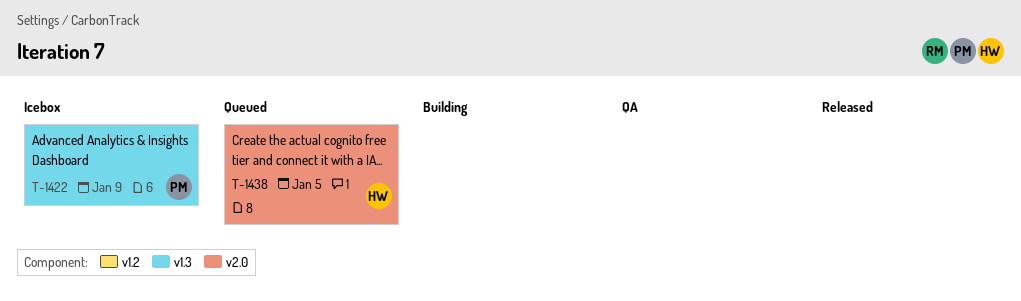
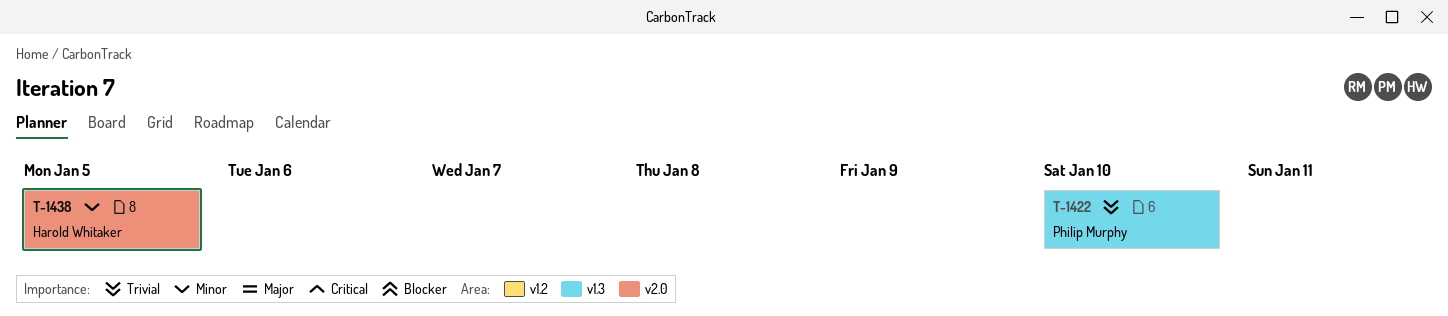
T-1422, due: Jan 9 -> Jan 10

